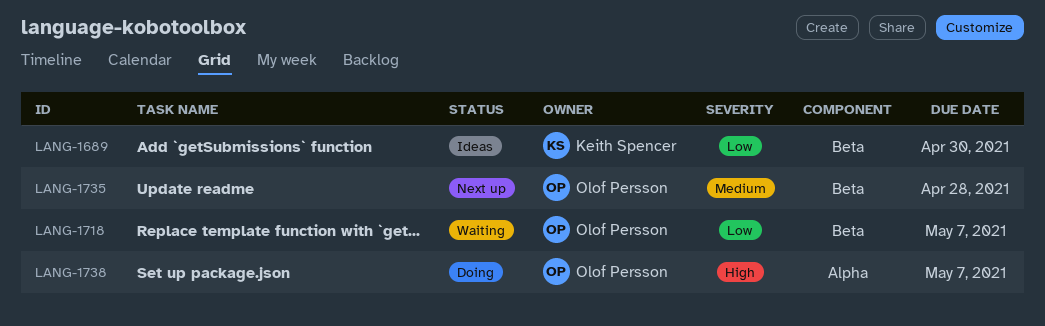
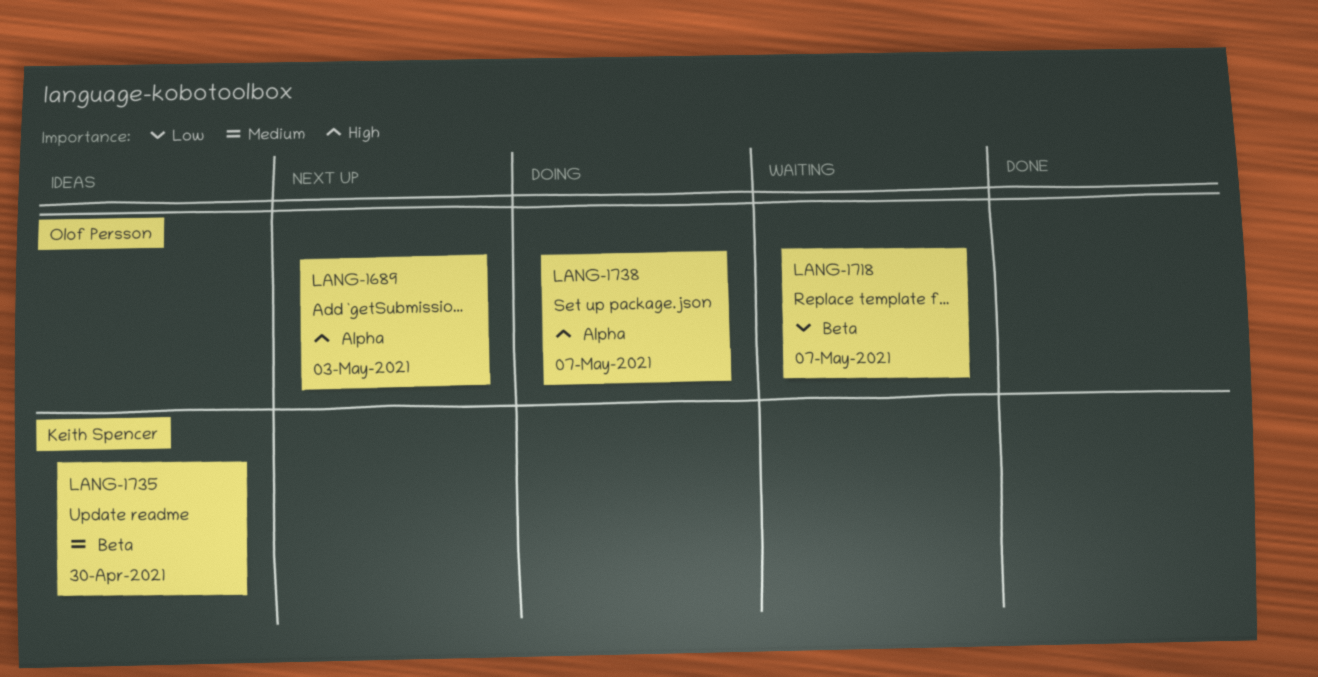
LANG-1689, status: Ideas -> Next up
LANG-1689, owner: Keith Spencer -> Olof Persson
LANG-1689, priority: Low -> High
LANG-1689, label: Beta -> Alpha
LANG-1689, due: Apr 30 -> May 3
LANG-1735, status: Next up -> Ideas
LANG-1735, owner: Olof Persson -> Keith Spencer
LANG-1735, due: Apr 28 -> Apr 30

